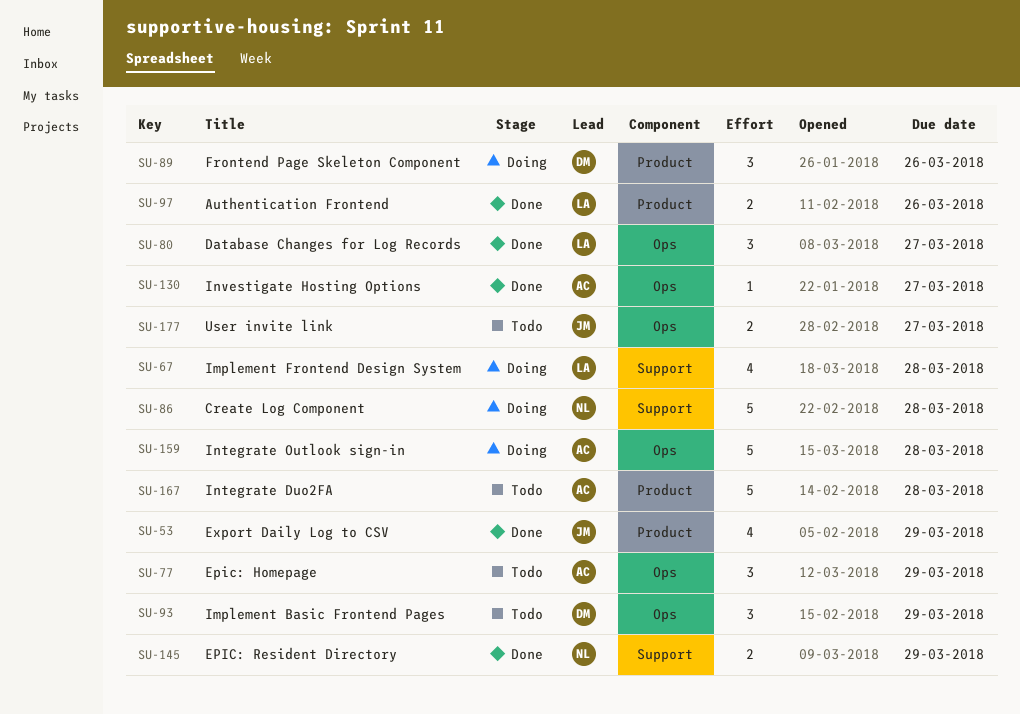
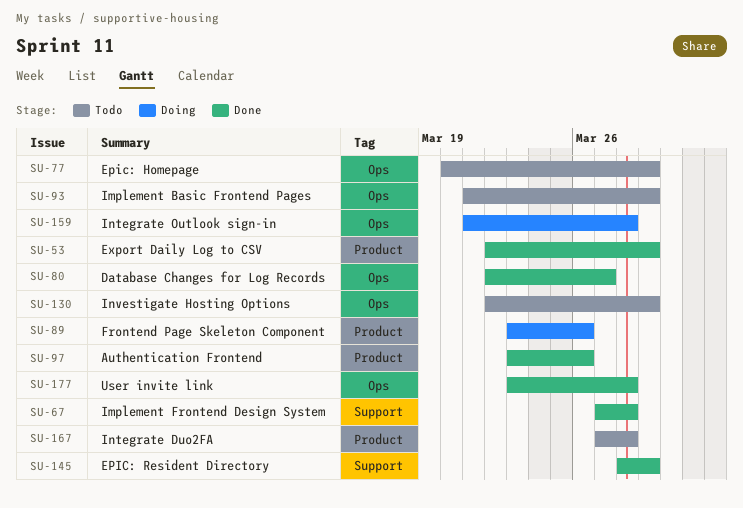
SU-67, status: Doing -> Done
SU-86: present -> none
SU-130, status: Done -> Todo
SU-130, due: Mar 27 -> Mar 29
SU-177, status: Todo -> Done
SU-177, due: Mar 27 -> Mar 28

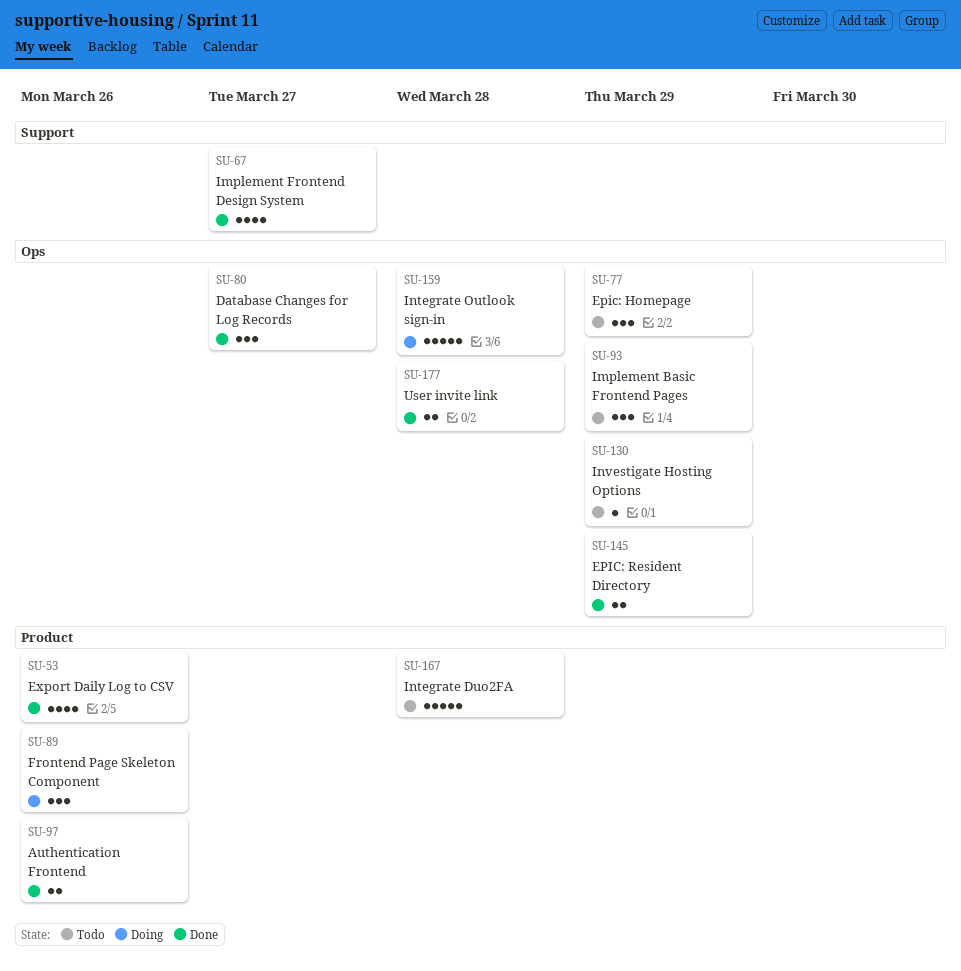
SU-53, due: Mar 29 -> Mar 26
SU-67, due: Mar 28 -> Mar 27
SU-145, label: Support -> Ops

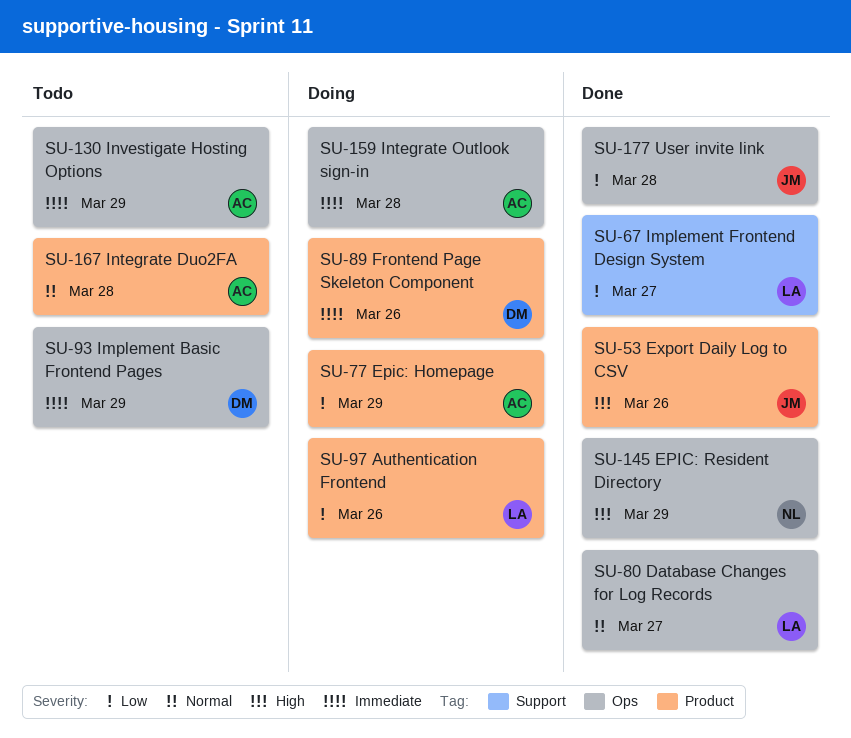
SU-77, status: Todo -> Doing
SU-77, label: Ops -> Product
SU-97, status: Done -> Doing

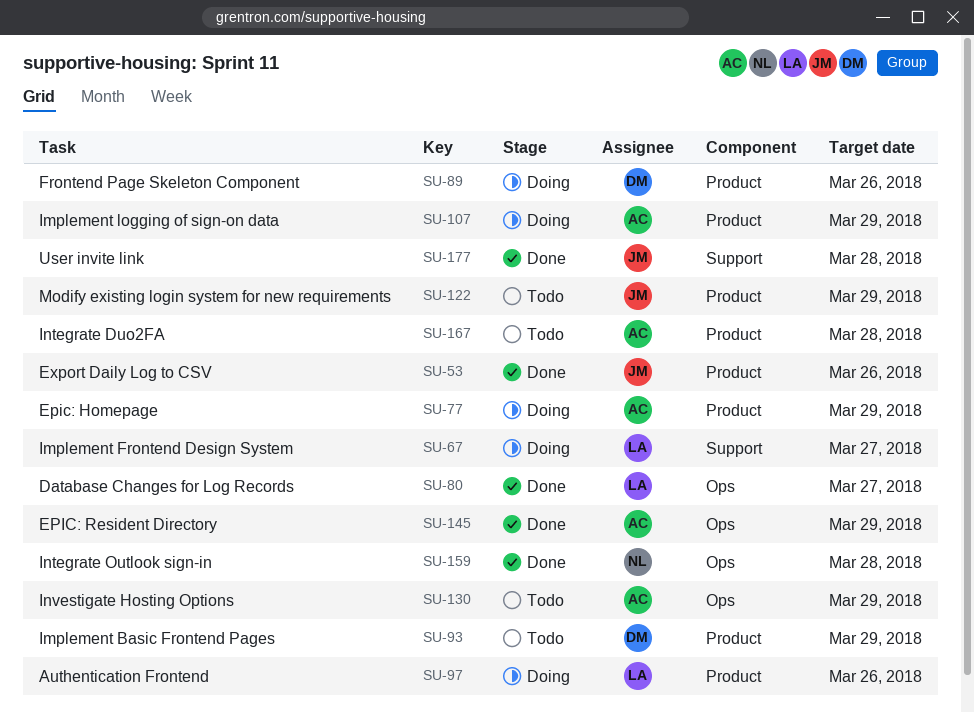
SU-67, status: Done -> Doing
SU-93, label: Ops -> Product
SU-107: none -> present
SU-122: none -> present
SU-145, owner: NL -> AC
SU-159, status: Doing -> Done
SU-159, owner: AC -> NL
SU-177, label: Ops -> Support

